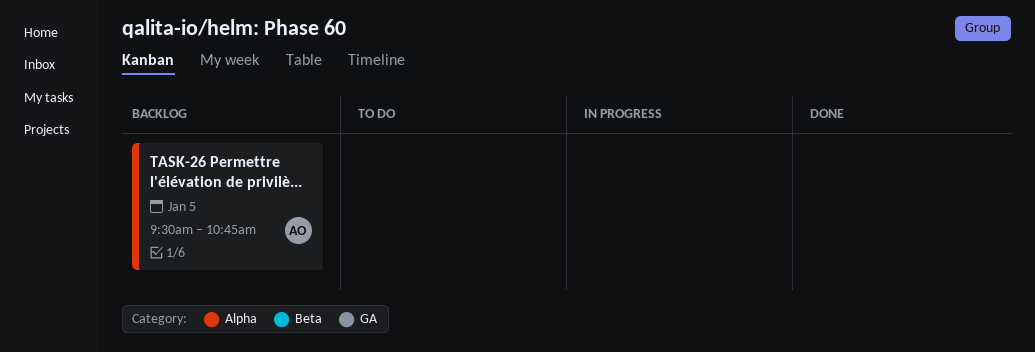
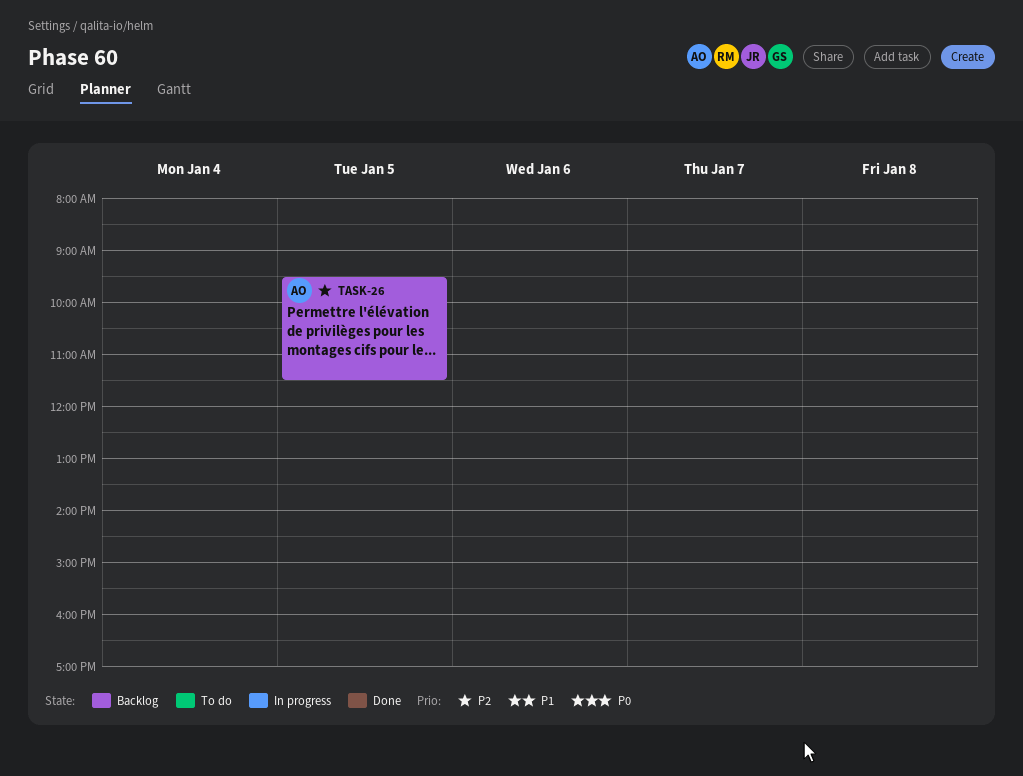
TASK-26, ends: 10:45 -> 11:30

